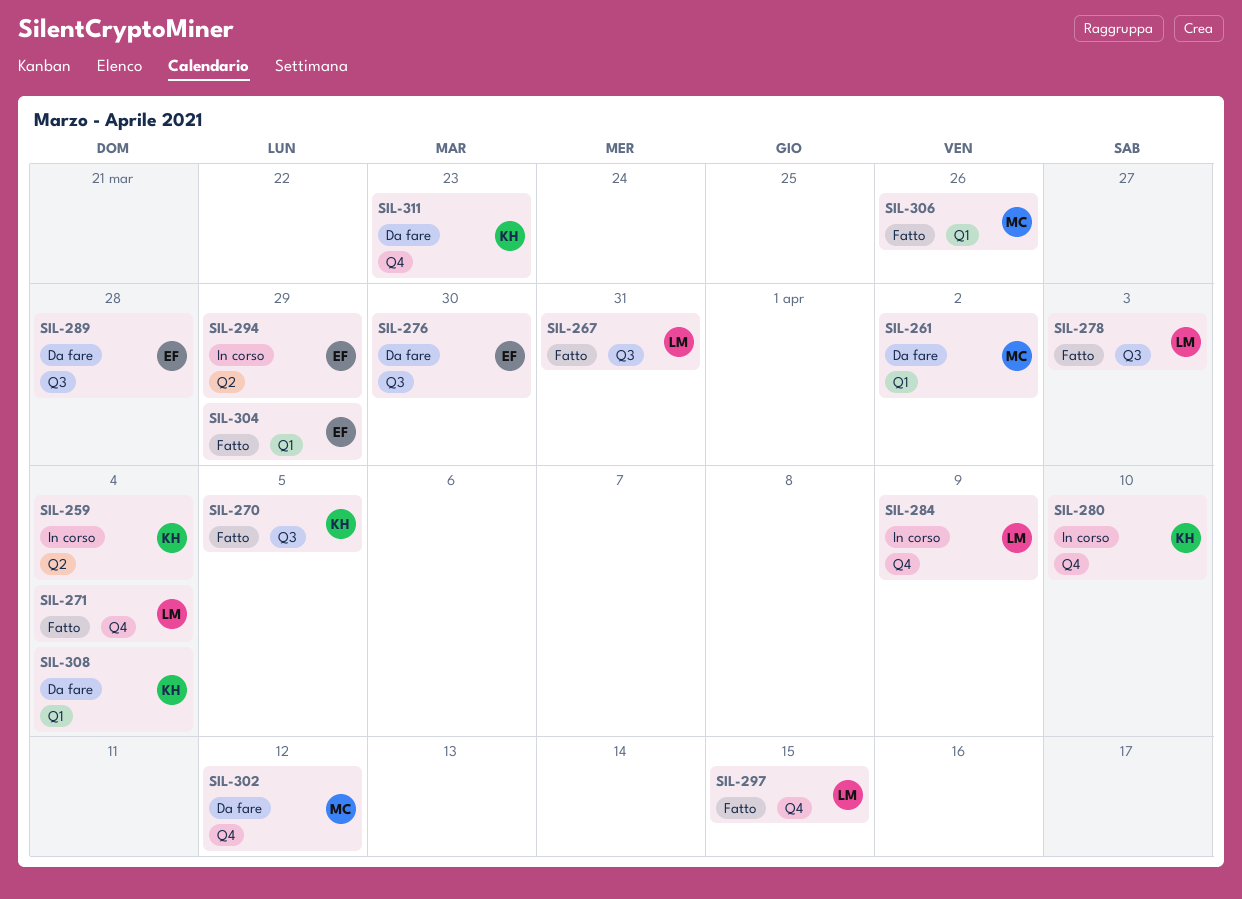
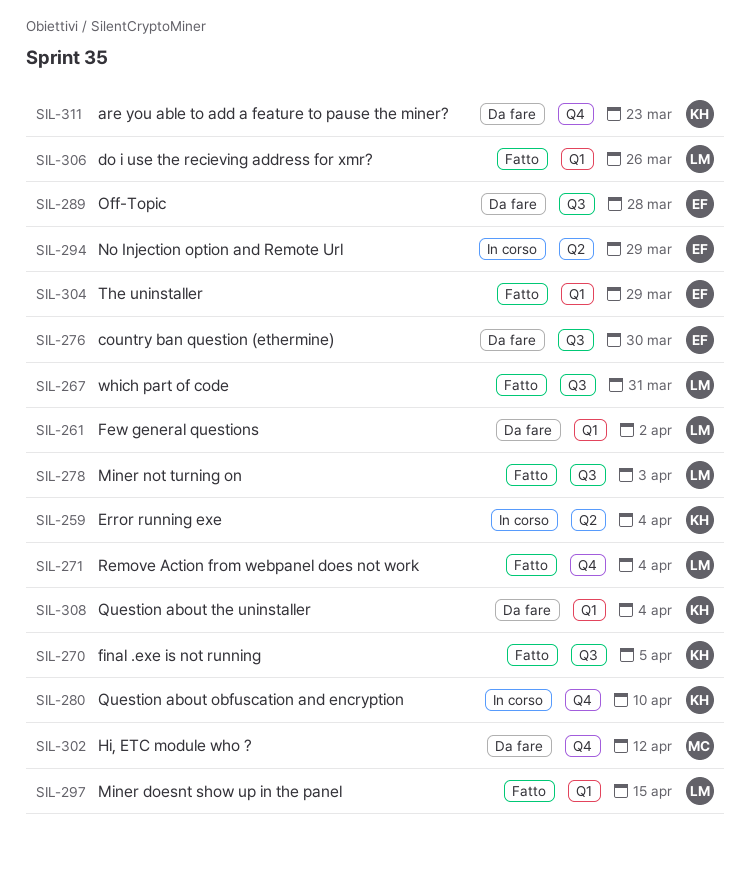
SIL-261, owner: MC -> LM
SIL-284: present -> none
SIL-297, label: Q4 -> Q1
SIL-306, owner: MC -> LM

